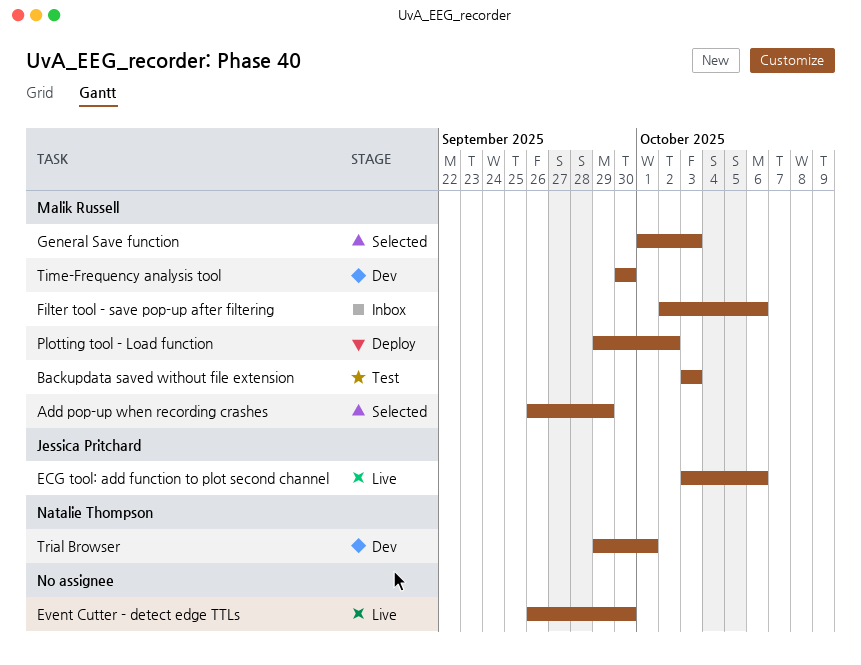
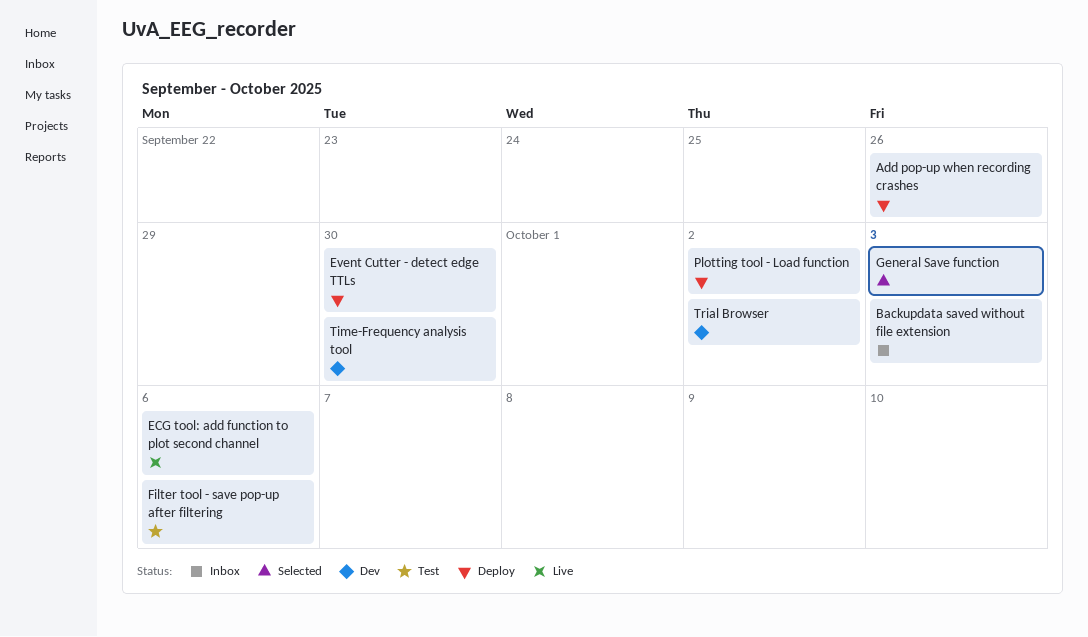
Add pop-up when recording crashes, status: Selected -> Deploy
Add pop-up when recording crashes, due: Sep 29 -> Sep 26
Backupdata saved without file extension, status: Test -> Inbox
Event Cutter - detect edge TTLs, status: Live -> Deploy
Filter tool - save pop-up after filtering, status: Inbox -> Test
Trial Browser, due: Oct 1 -> Oct 2

